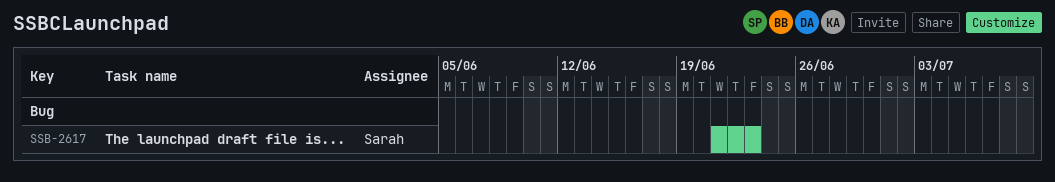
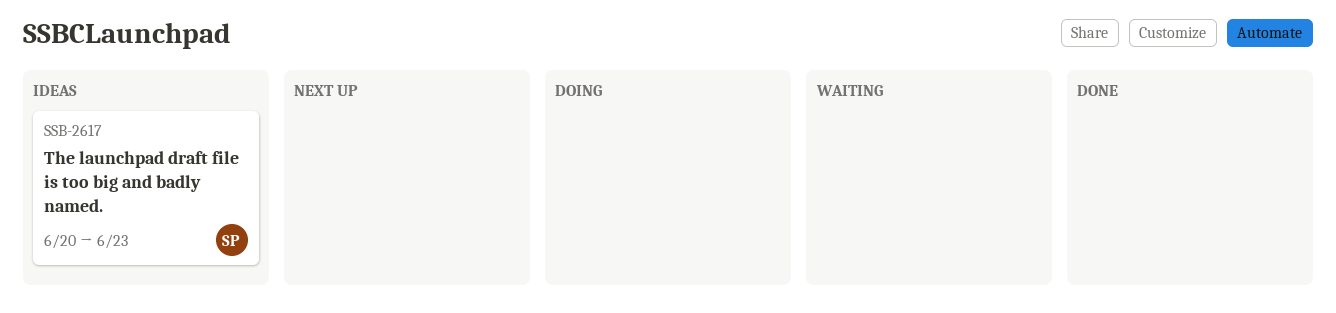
SSB-2617, start: Jun 21 -> Jun 20

